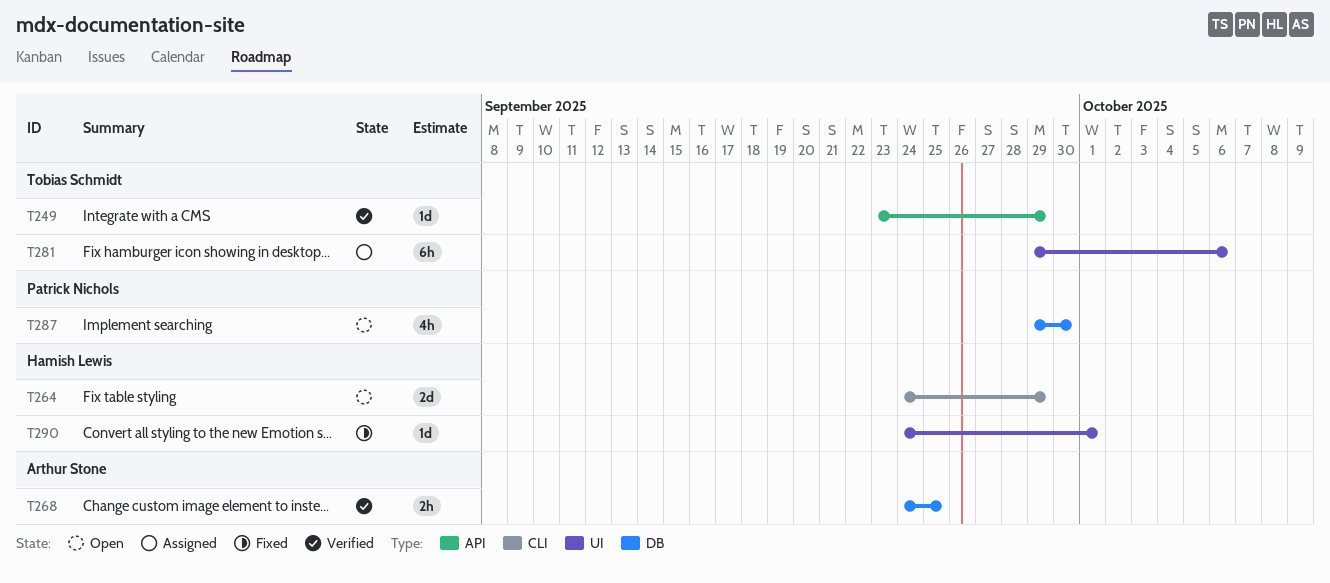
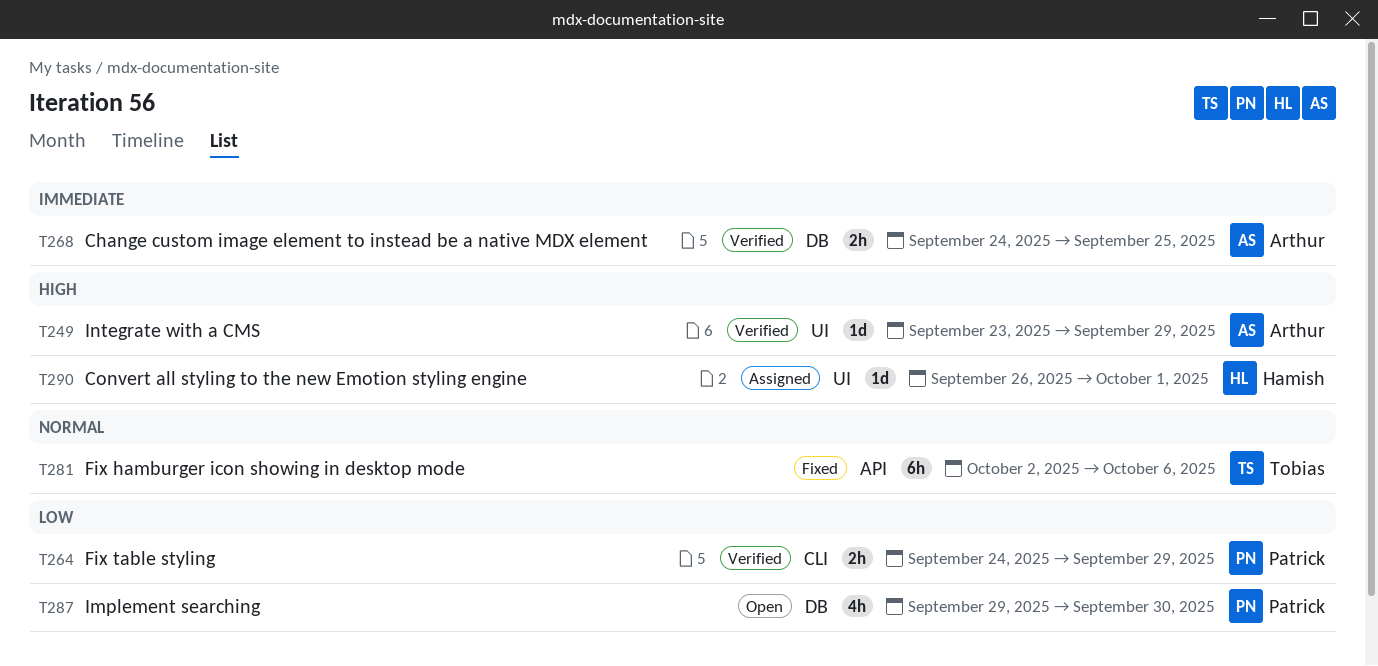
T249, owner: Tobias Schmidt -> Arthur Stone
T249, label: API -> UI
T264, status: Open -> Verified
T264, owner: Hamish Lewis -> Patrick Nichols
T264, estimate: 2d -> 2h
T281, status: Assigned -> Fixed
T281, label: UI -> API
T281, start: Sep 29 -> Oct 2
T290, status: Fixed -> Assigned
T290, start: Sep 24 -> Sep 26

